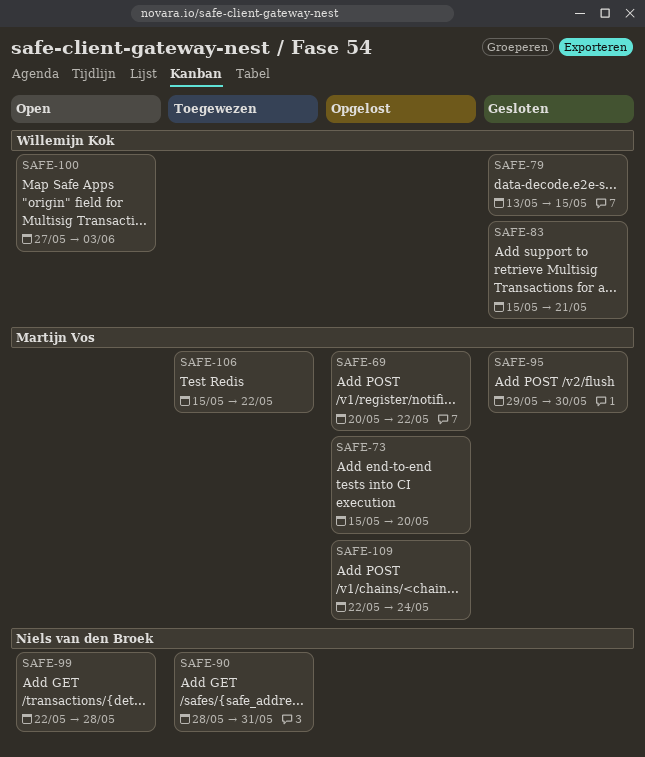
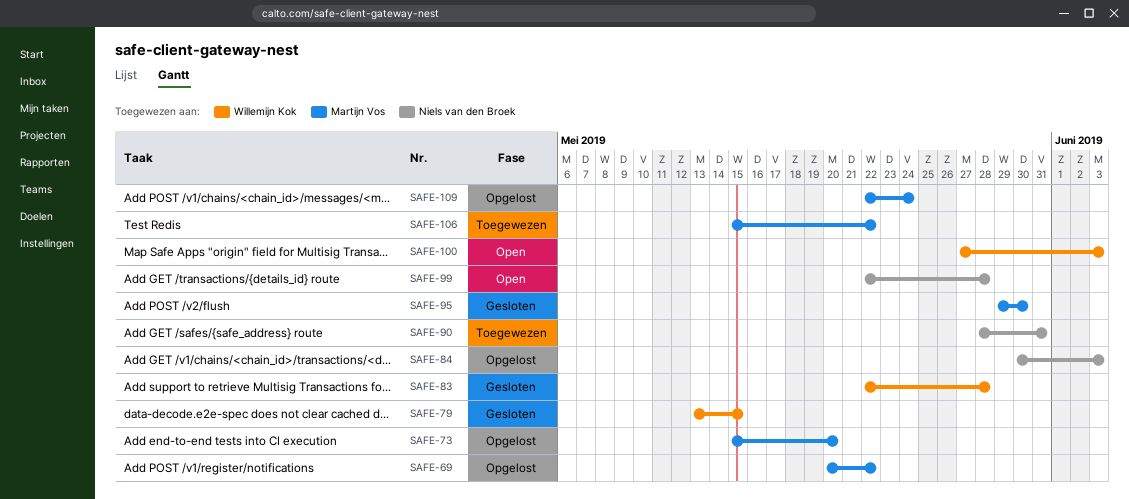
SAFE-83, start: May 15 -> May 22
SAFE-83, due: May 21 -> May 28
SAFE-84: none -> present

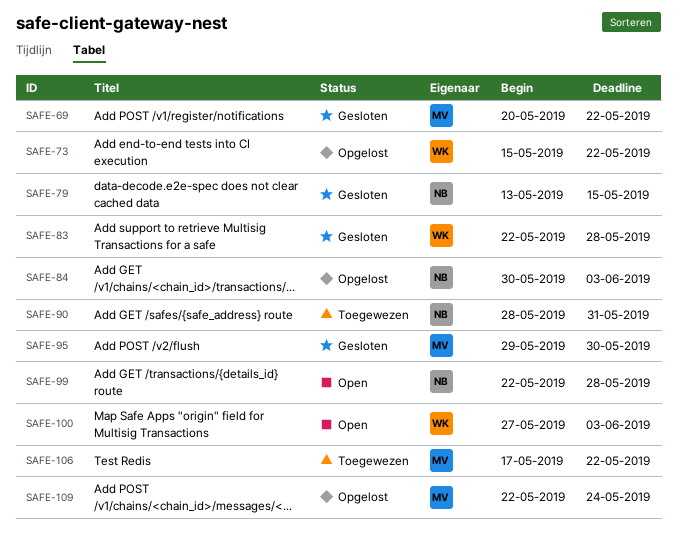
SAFE-69, status: Opgelost -> Gesloten
SAFE-73, owner: Martijn Vos -> Willemijn Kok
SAFE-73, due: May 20 -> May 22
SAFE-79, owner: Willemijn Kok -> Niels van den Broek
SAFE-106, start: May 15 -> May 17

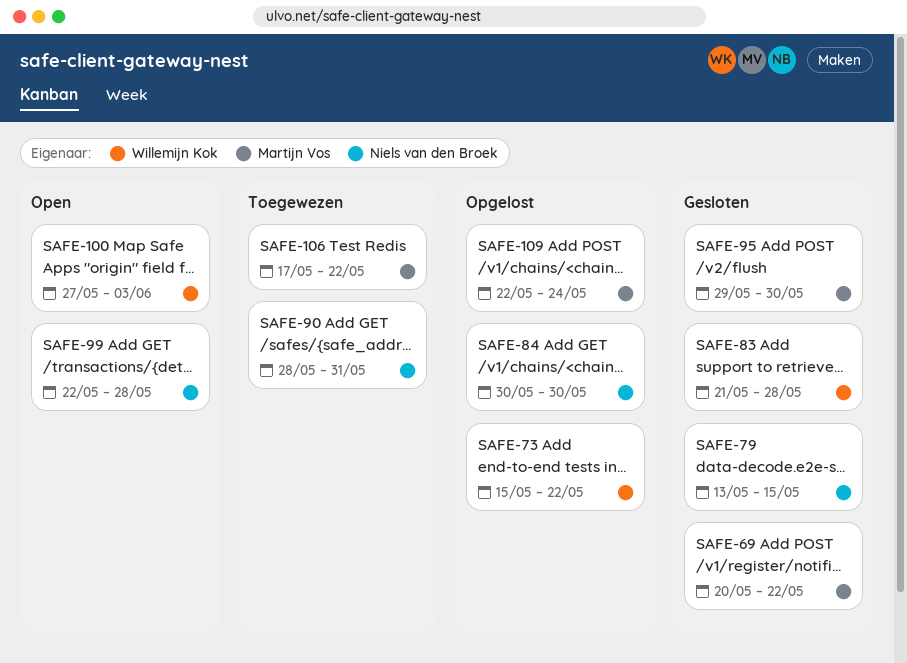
SAFE-83, start: May 22 -> May 21
SAFE-84, due: Jun 3 -> May 30

